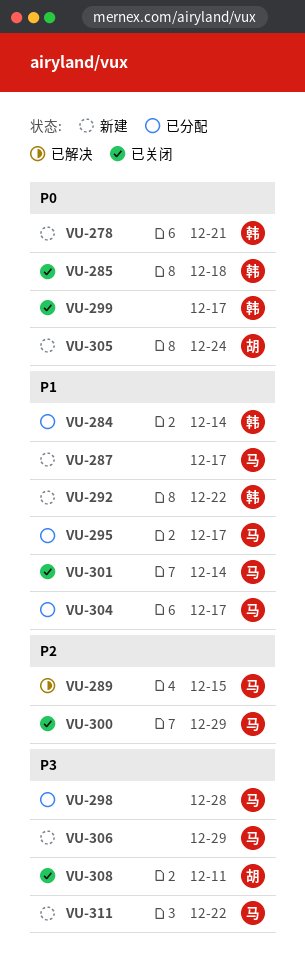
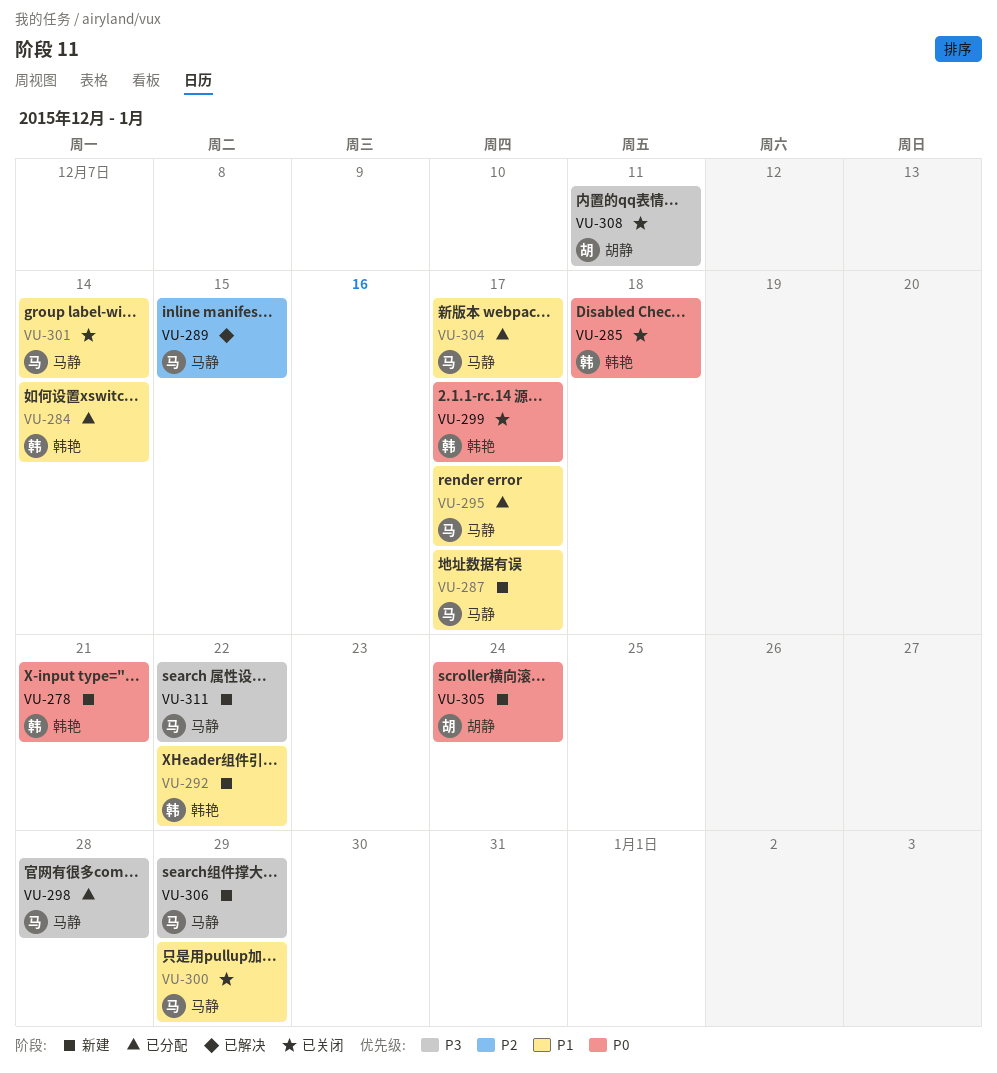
VU-300, priority: P2 -> P1

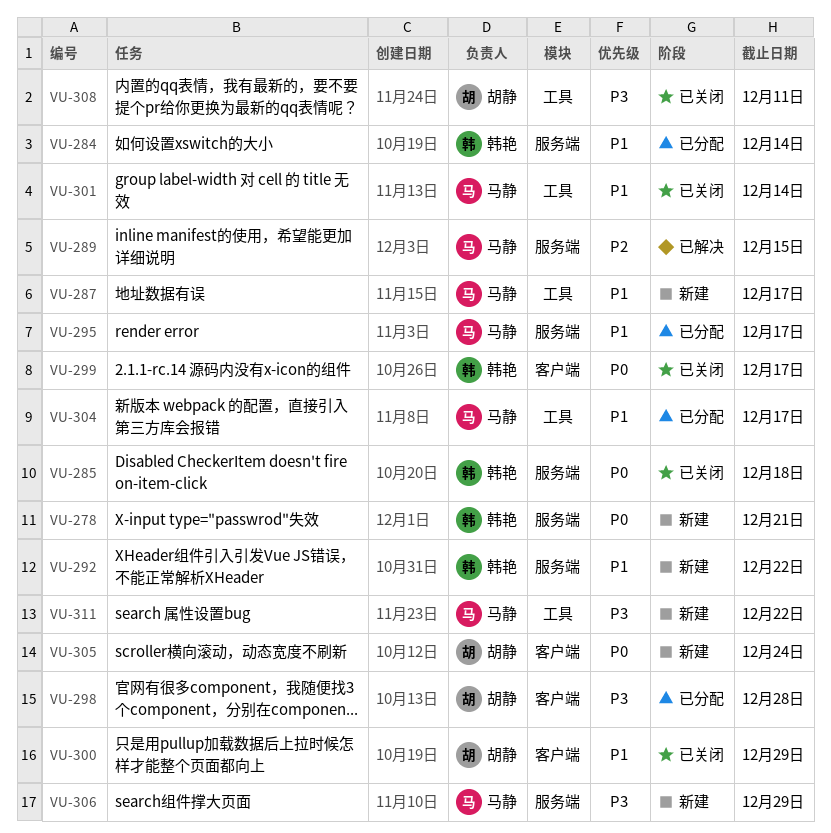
VU-298, owner: 马静 -> 胡静
VU-300, owner: 马静 -> 胡静

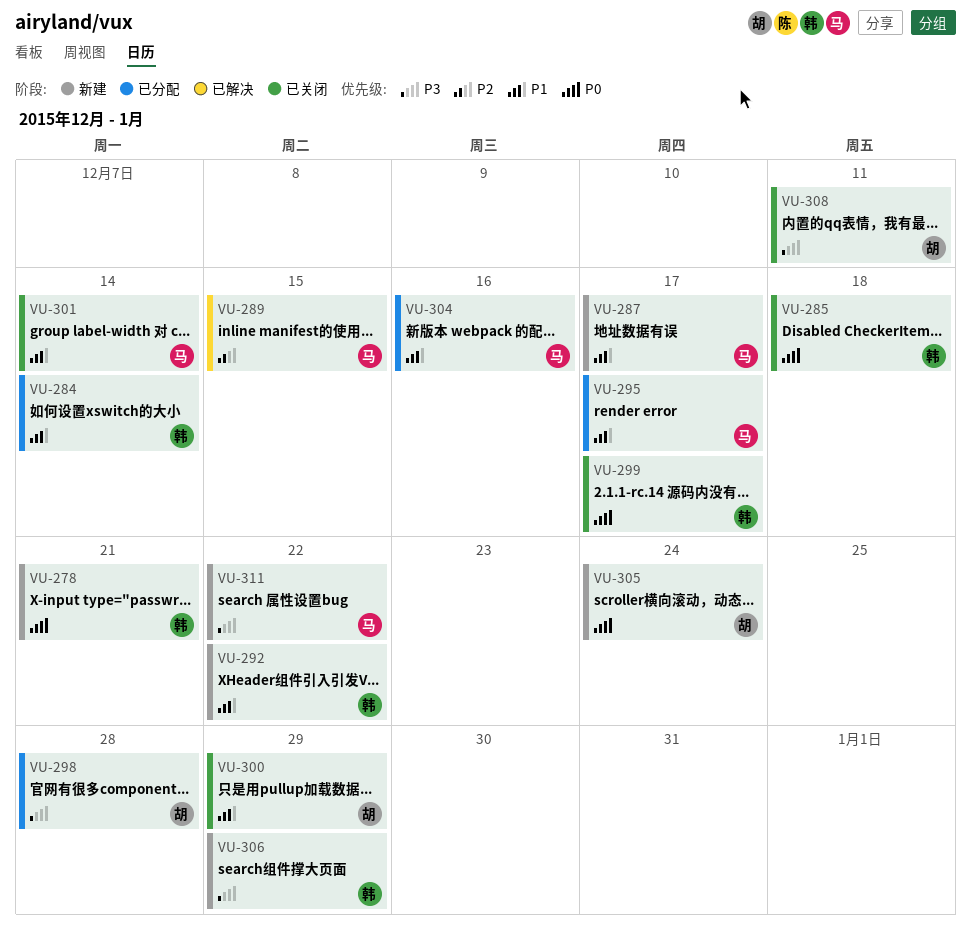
VU-304, due: Dec 17 -> Dec 16
VU-306, owner: 马静 -> 韩艳

